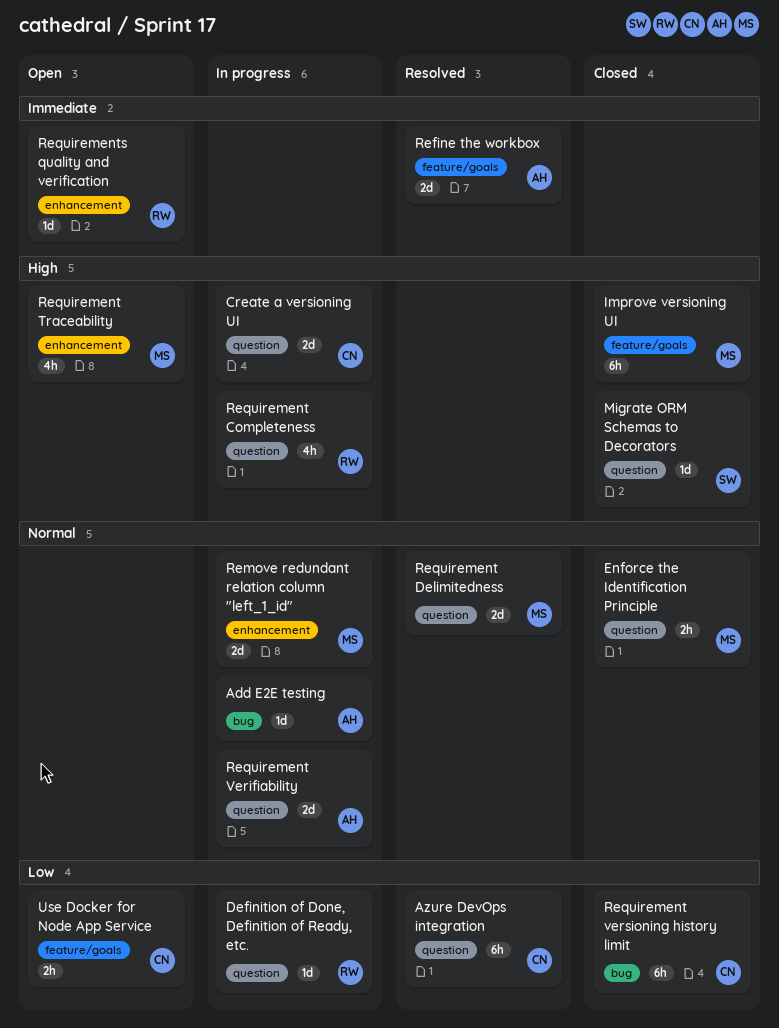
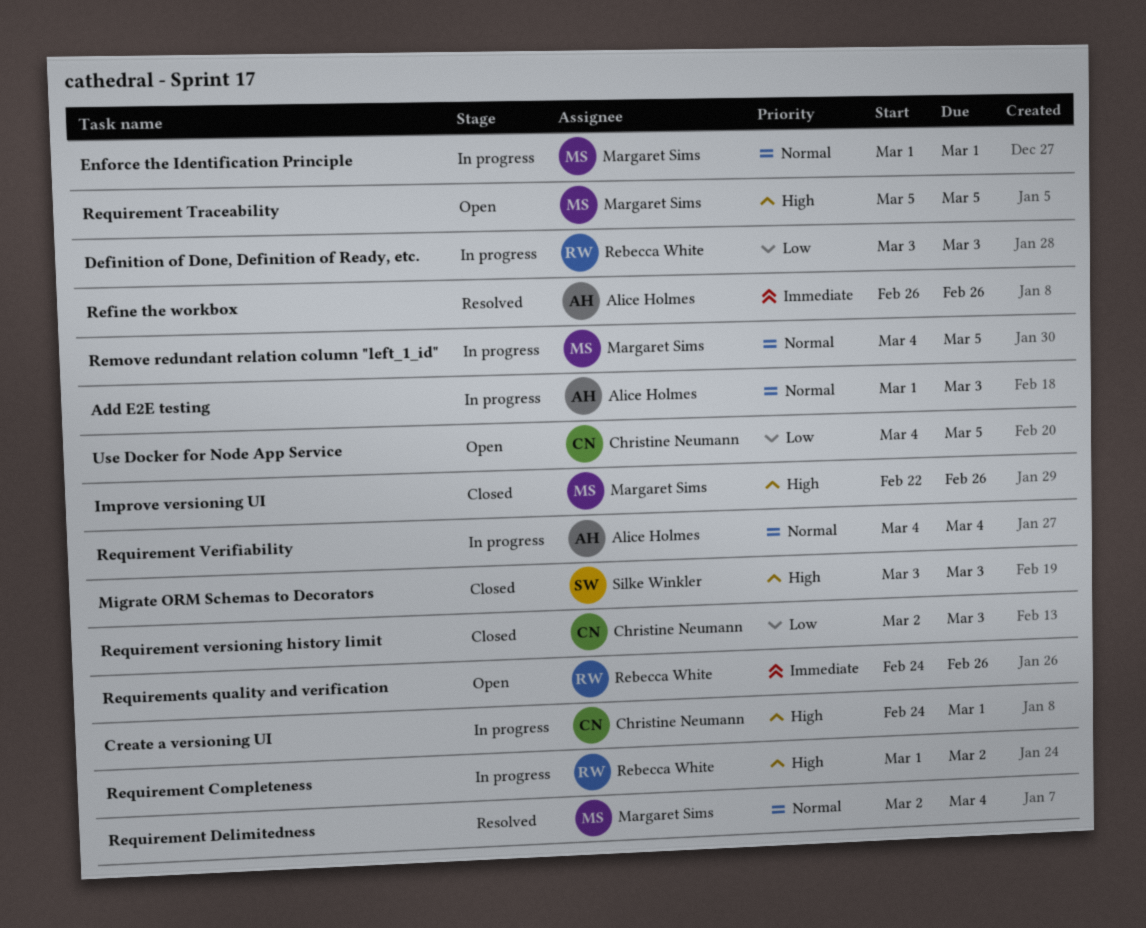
Azure DevOps integration: present -> none
Enforce the Identification Principle, status: Closed -> In progress

